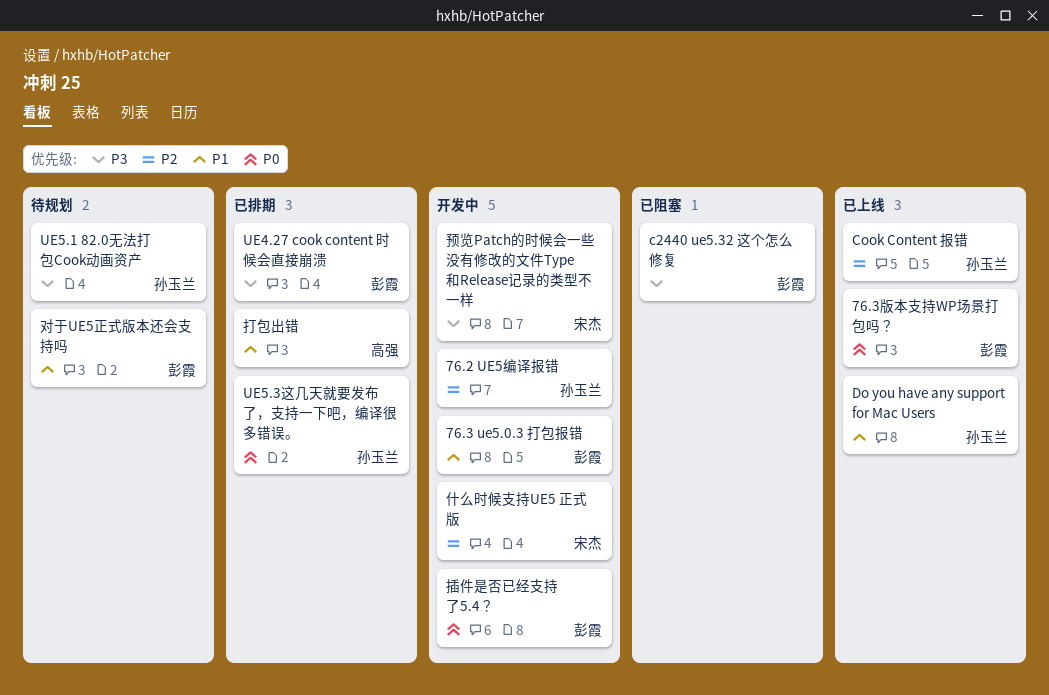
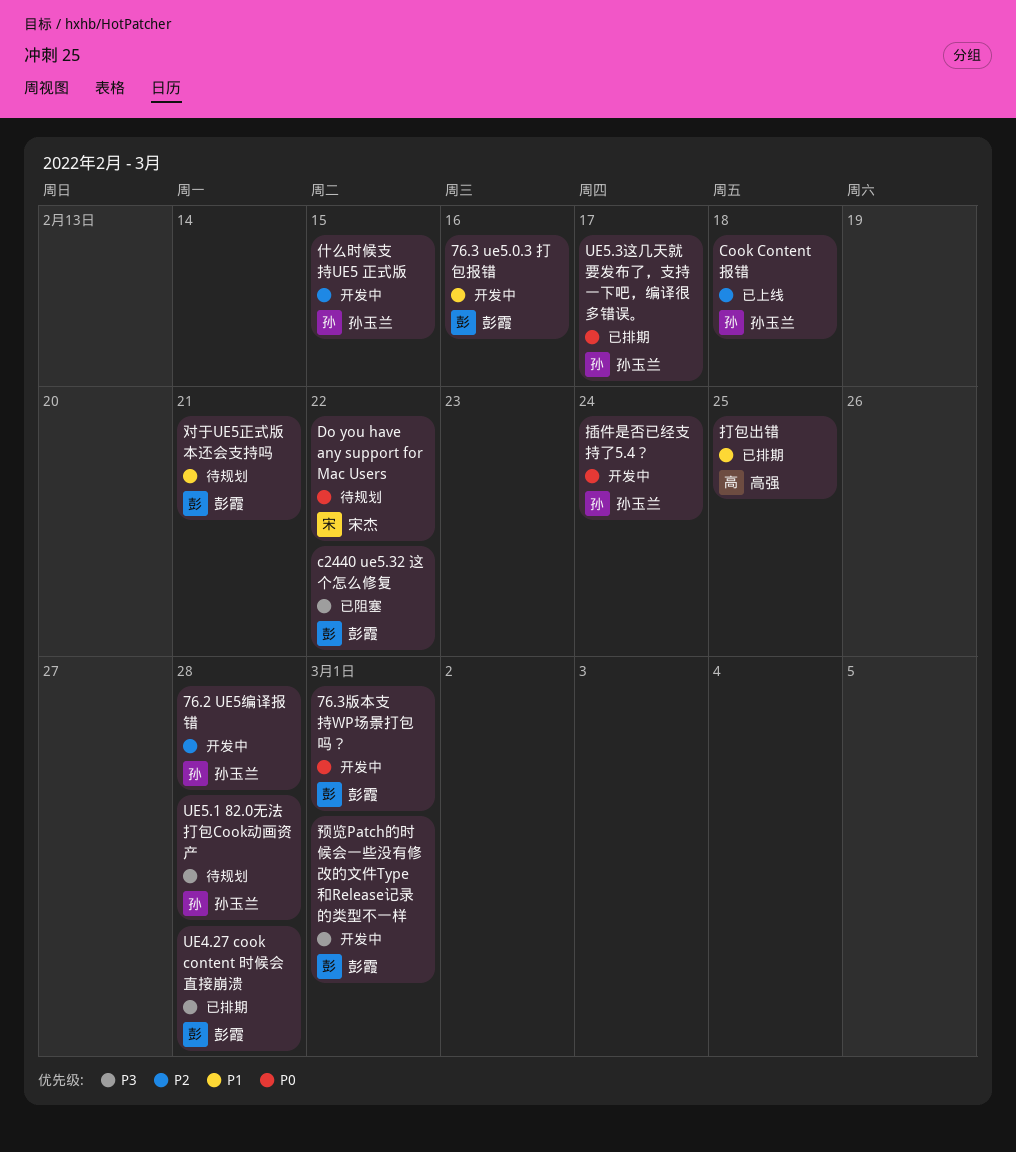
76.3版本支持WP场景打包吗？, status: 已上线 -> 开发中
Do you have any support for Mac Users, status: 已上线 -> 待规划
Do you have any support for Mac Users, owner: 孙玉兰 -> 宋杰
Do you have any support for Mac Users, priority: P1 -> P0
什么时候支持UE5 正式版, owner: 宋杰 -> 孙玉兰
插件是否已经支持了5.4？, owner: 彭霞 -> 孙玉兰
预览Patch的时候会一些没有修改的文件Type和Release记录的类型不一样, owner: 宋杰 -> 彭霞

